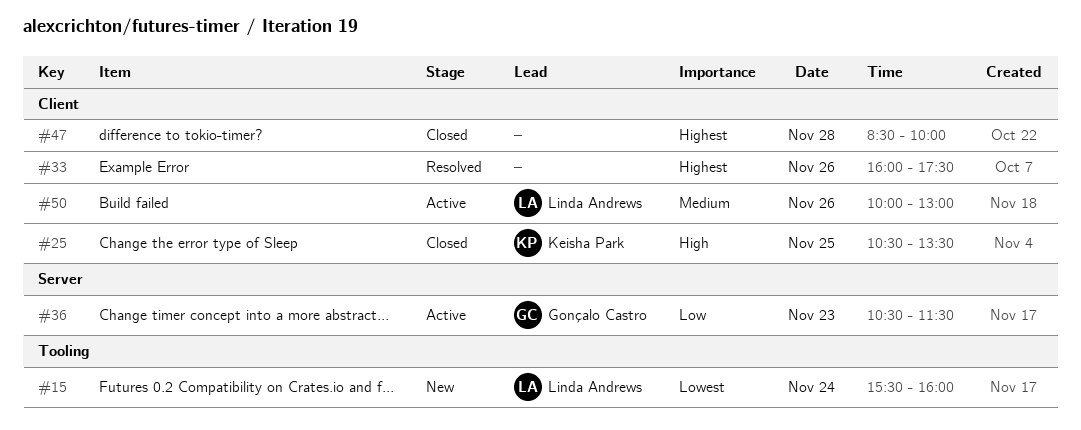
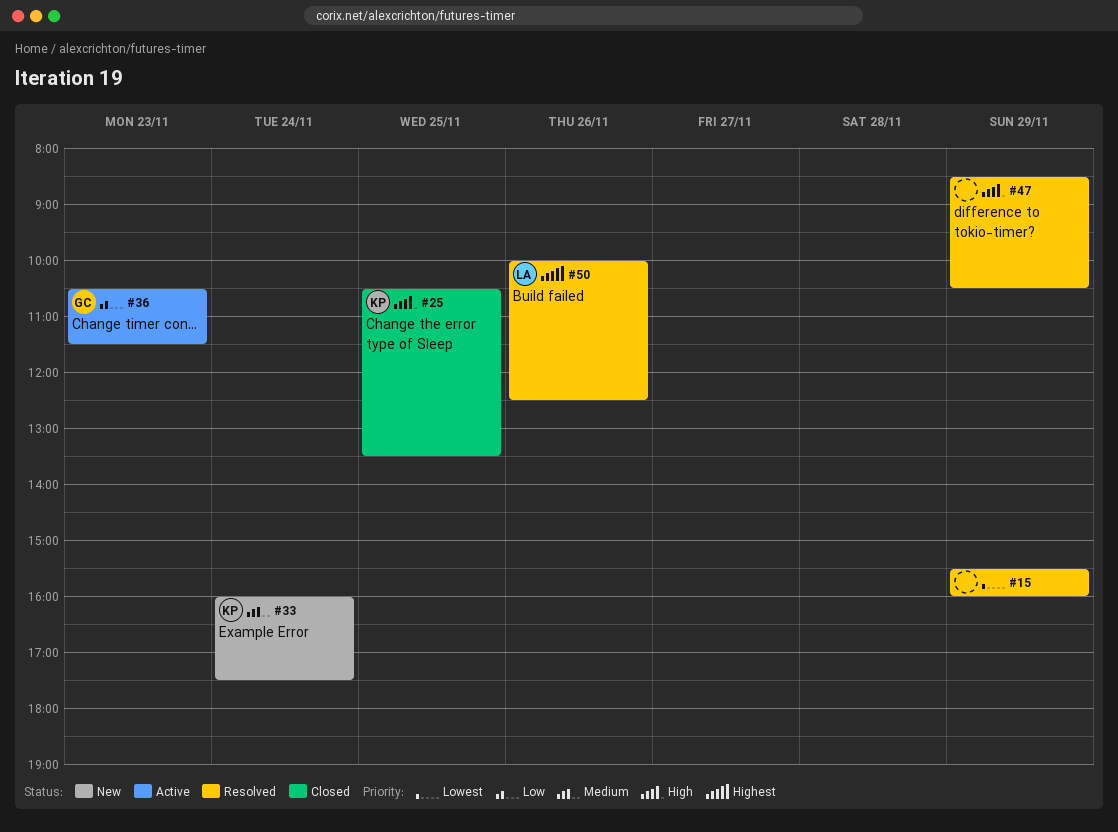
#15, status: New -> Resolved
#15, owner: Linda Andrews -> none
#15, day: Nov 24 -> Nov 29
#33, status: Resolved -> New
#33, owner: none -> Keisha Park
#33, priority: Highest -> Medium
#33, day: Nov 26 -> Nov 24
#47, status: Closed -> Resolved
#47, priority: Highest -> High
#47, day: Nov 28 -> Nov 29
#47, ends: 10:00 -> 10:30
#50, status: Active -> Resolved
#50, priority: Medium -> Highest
#50, ends: 13:00 -> 12:30

